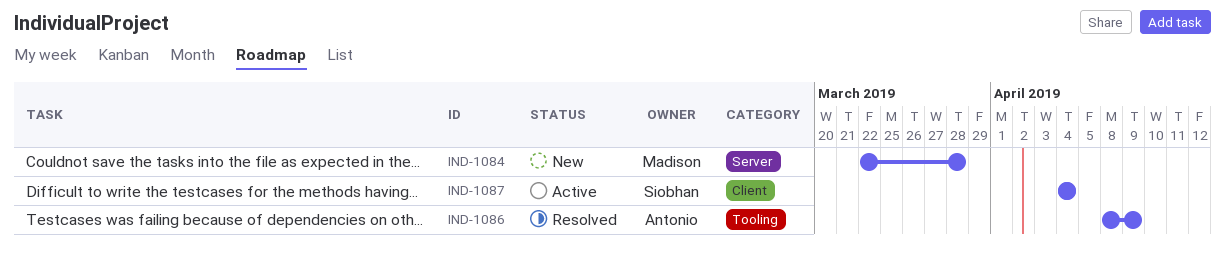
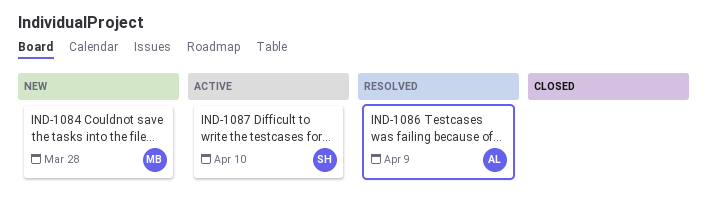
IND-1087, due: Apr 4 -> Apr 10

